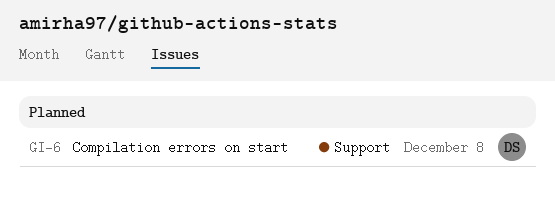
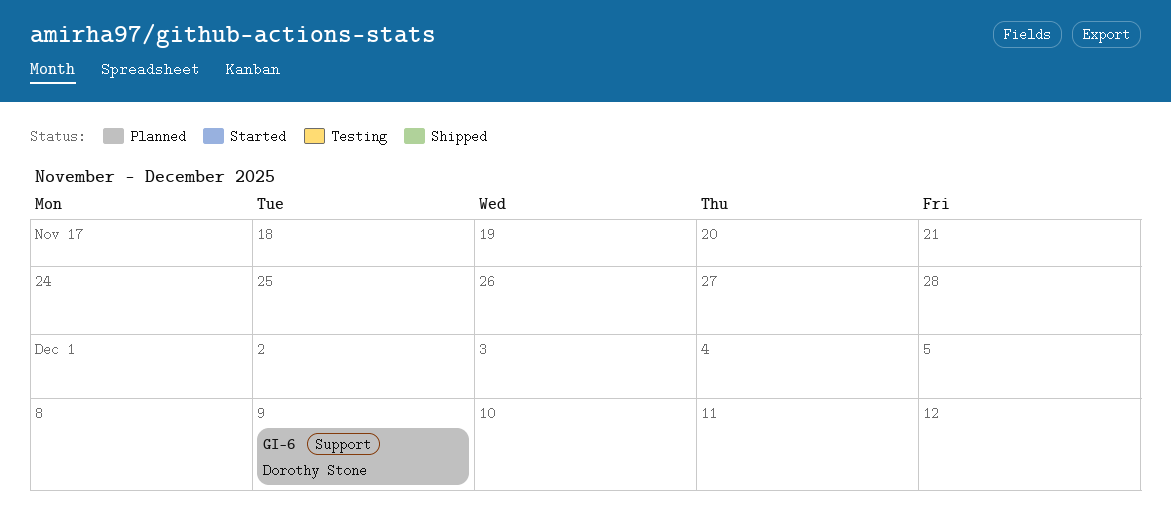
GI-6, due: Dec 8 -> Dec 9

